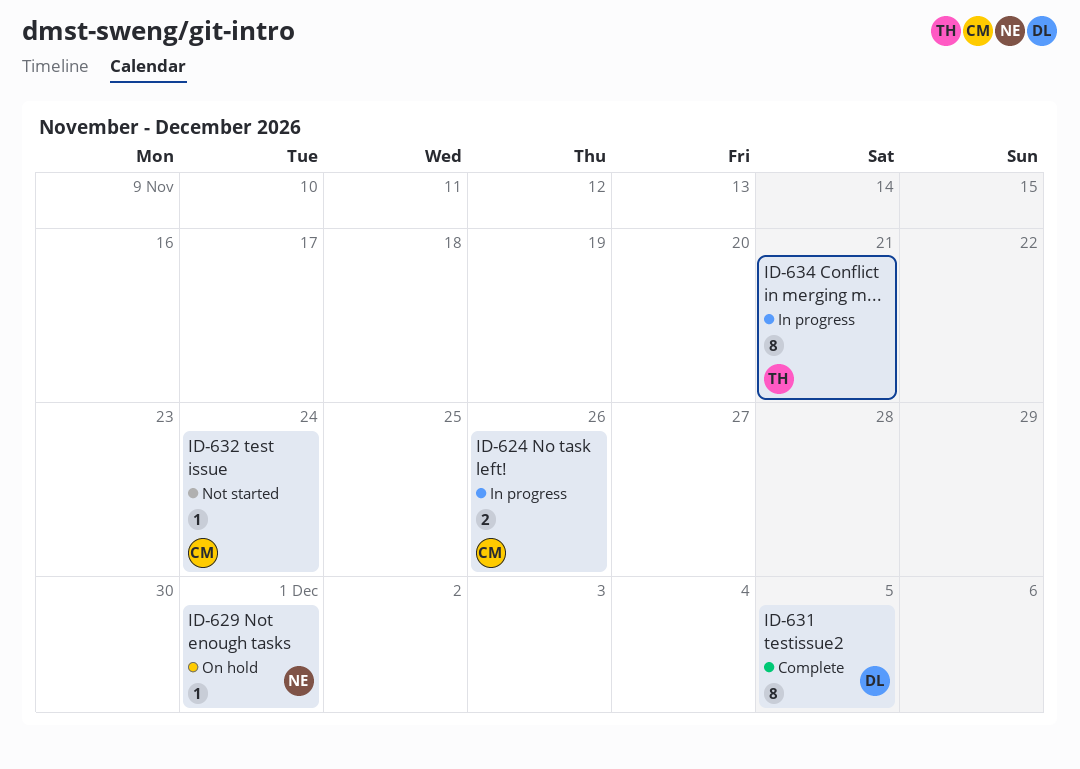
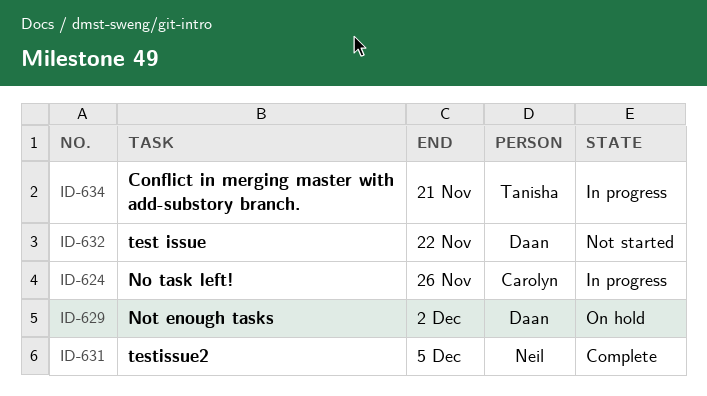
ID-629, owner: Neil -> Daan
ID-629, due: Dec 1 -> Dec 2
ID-631, owner: Daan -> Neil
ID-632, owner: Carolyn -> Daan
ID-632, due: Nov 24 -> Nov 22

